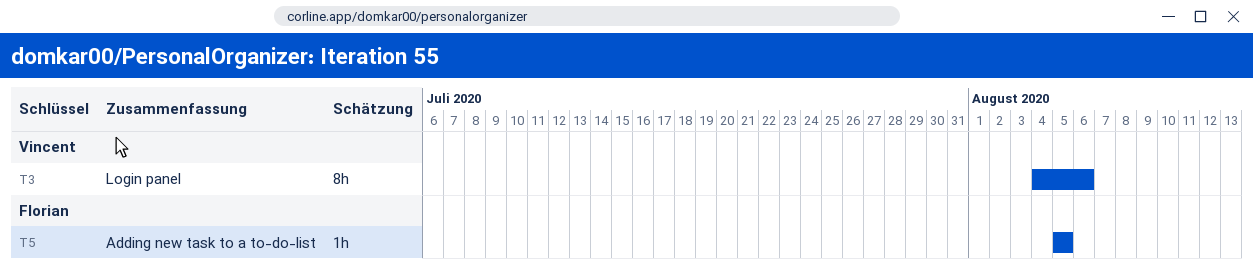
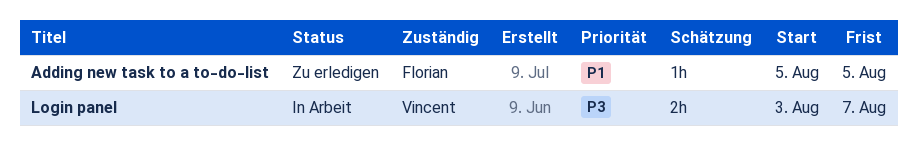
Login panel, estimate: 8h -> 2h
Login panel, start: Aug 4 -> Aug 3
Login panel, due: Aug 6 -> Aug 7

